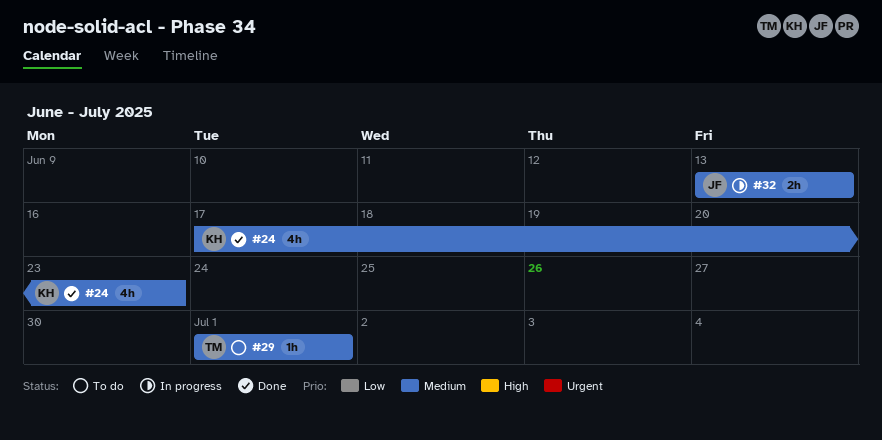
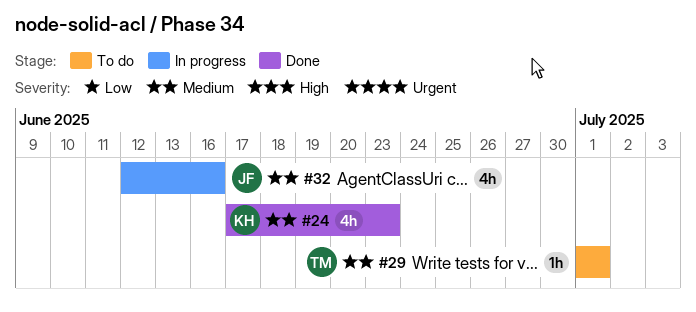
#32, estimate: 2h -> 4h
#32, start: Jun 13 -> Jun 12
#32, due: Jun 13 -> Jun 16

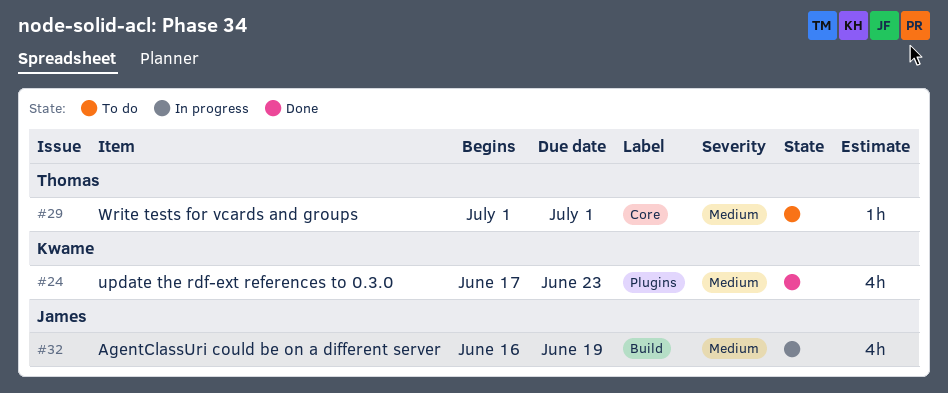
#32, start: Jun 12 -> Jun 16
#32, due: Jun 16 -> Jun 19

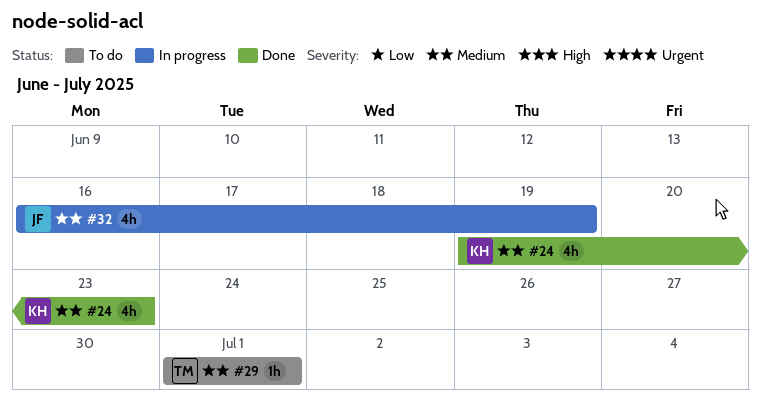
#24, start: Jun 17 -> Jun 19

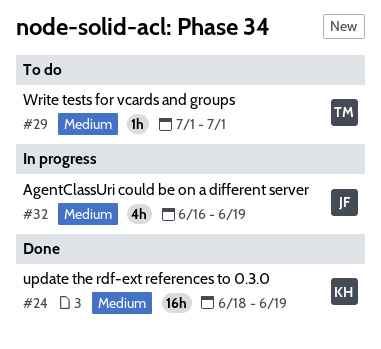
#24, estimate: 4h -> 16h
#24, start: Jun 19 -> Jun 18
#24, due: Jun 23 -> Jun 19

